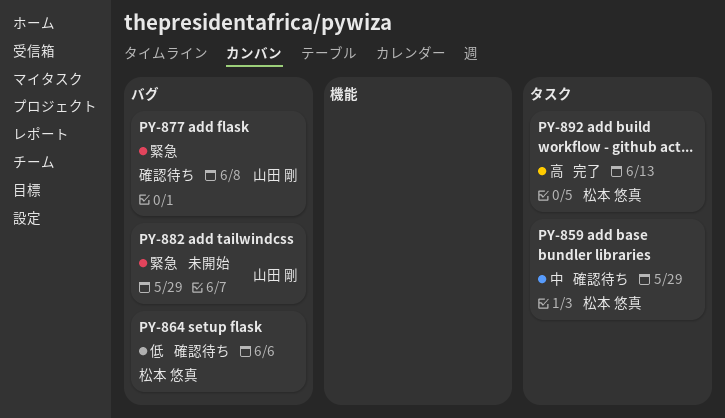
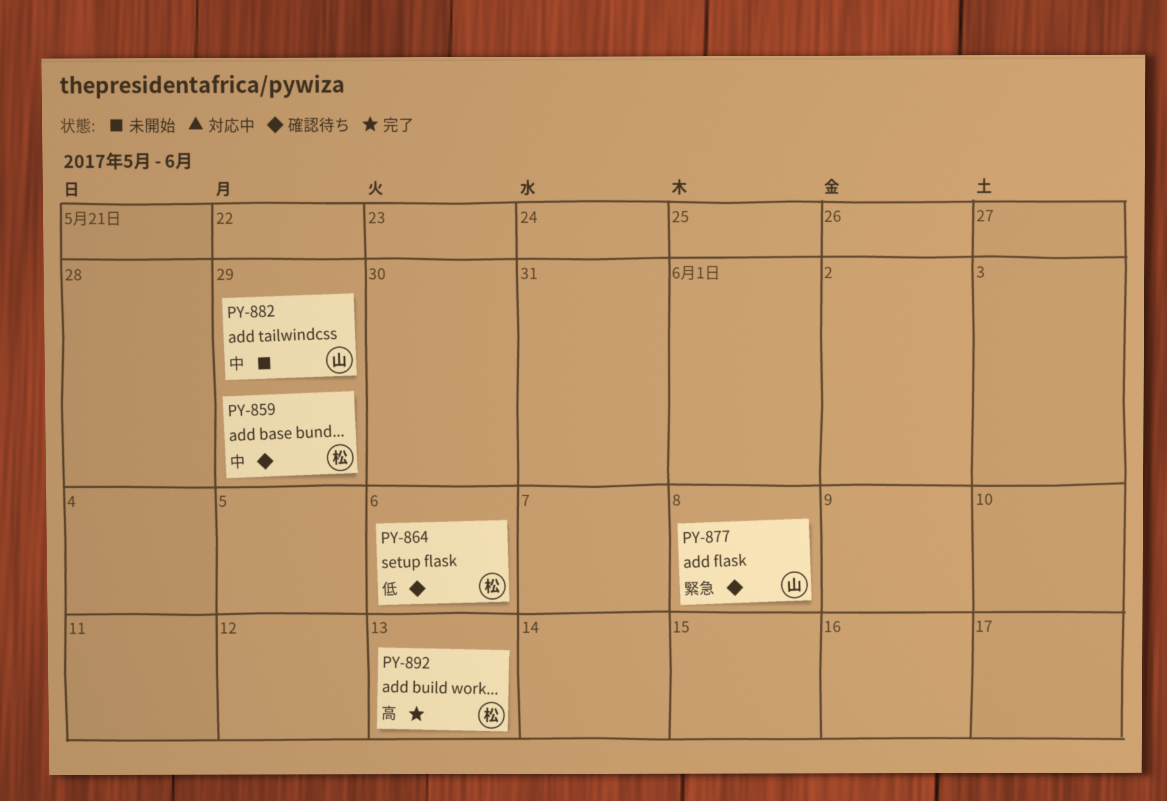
PY-882, priority: 緊急 -> 中

